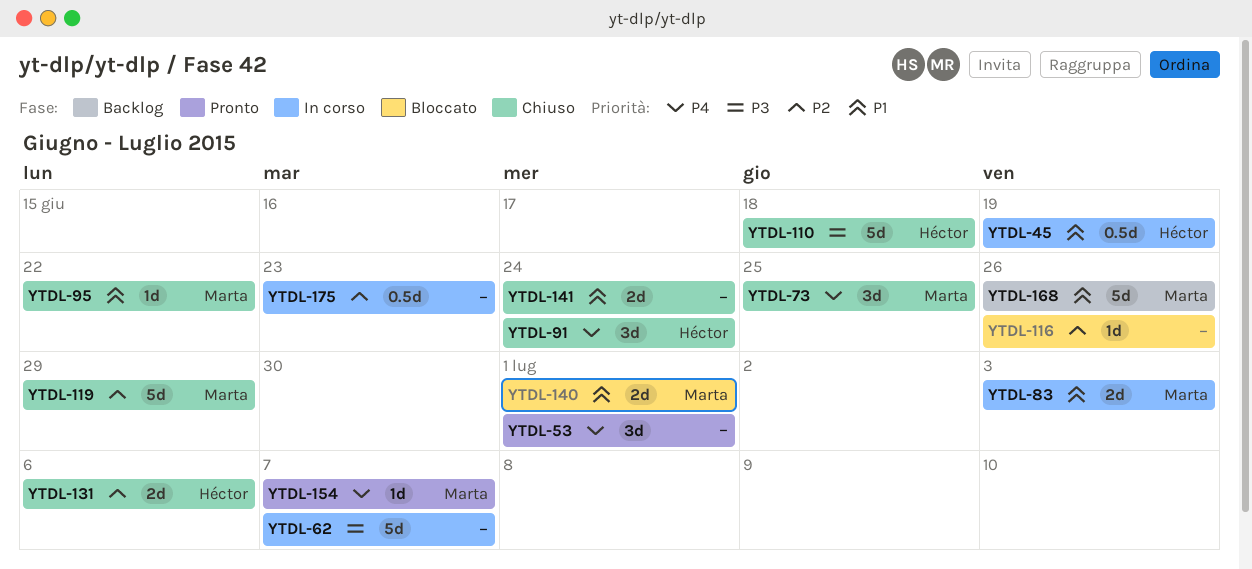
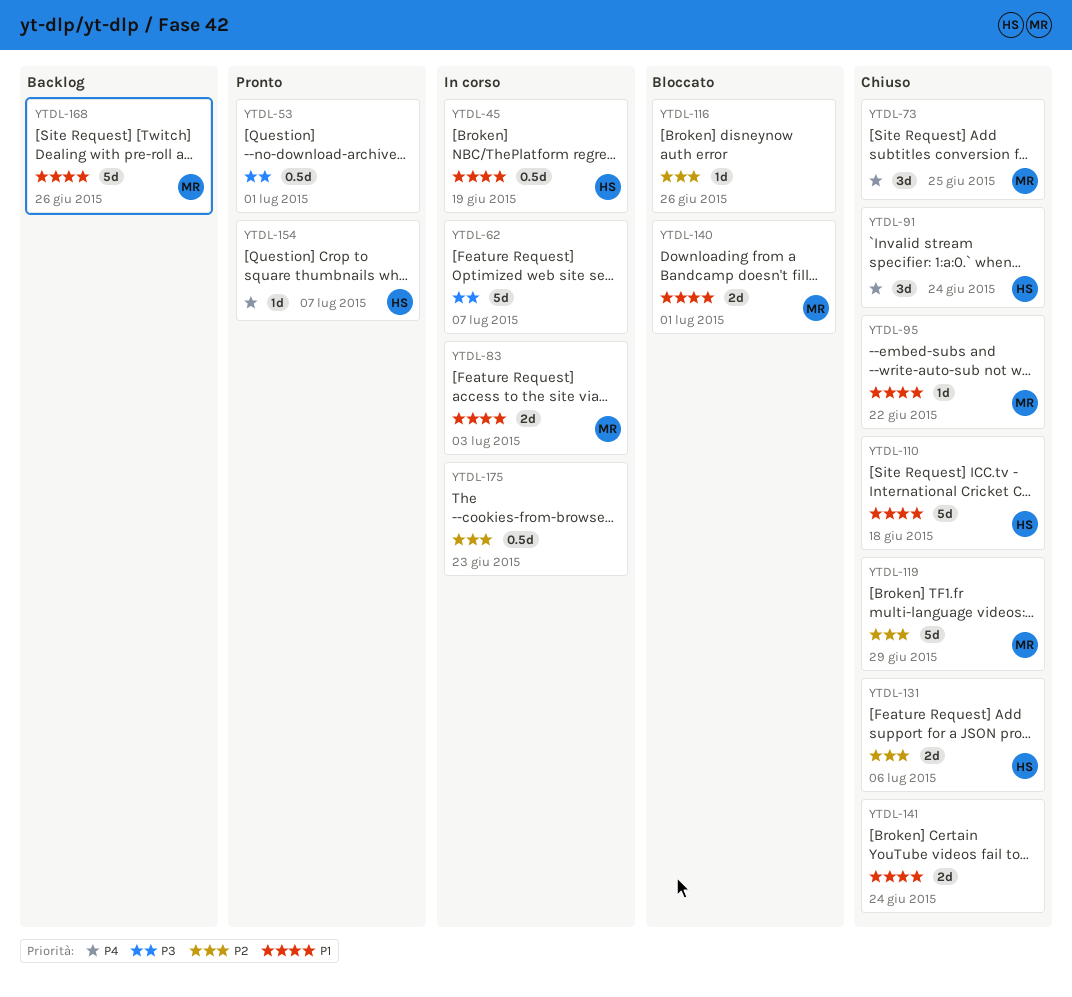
YTDL-53, priority: P4 -> P3
YTDL-53, estimate: 3d -> 0.5d
YTDL-110, priority: P3 -> P1
YTDL-154, owner: Marta -> Héctor

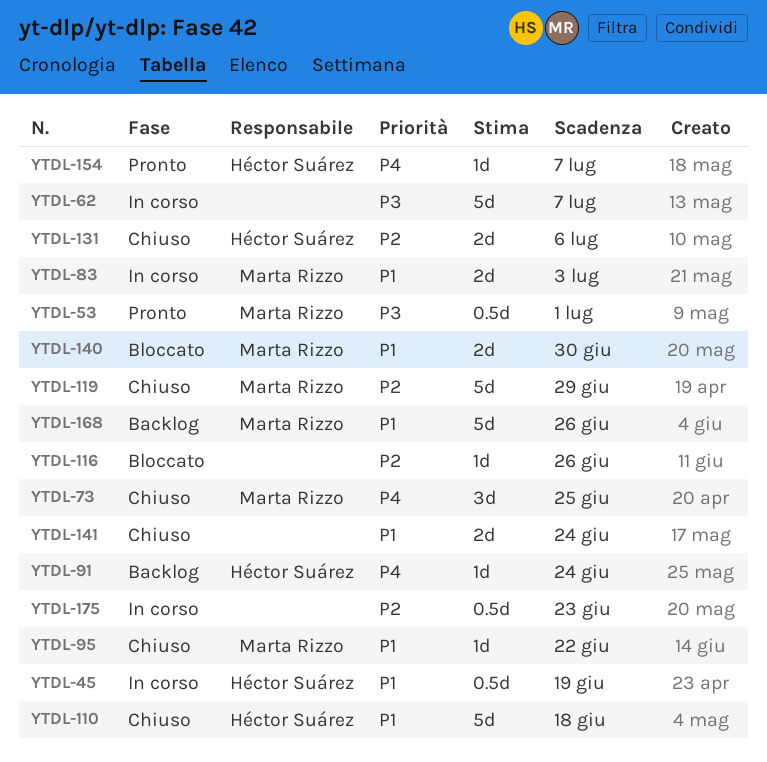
YTDL-53, owner: none -> Marta Rizzo
YTDL-91, status: Chiuso -> Backlog
YTDL-91, estimate: 3d -> 1d
YTDL-140, due: Jul 1 -> Jun 30

